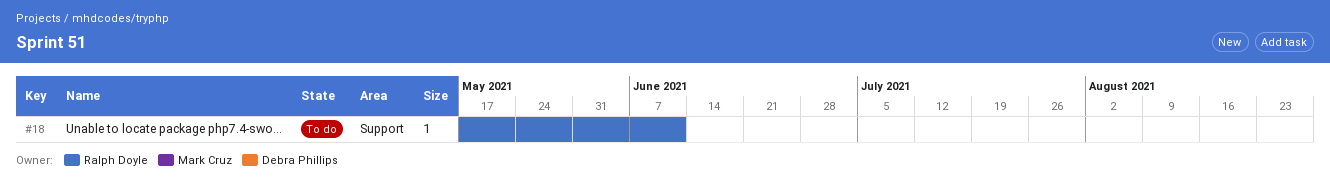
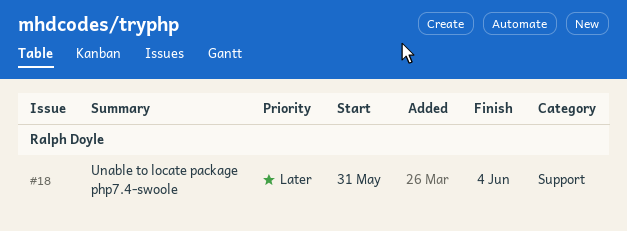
#18, start: May 17 -> May 31
#18, due: Jun 11 -> Jun 4

